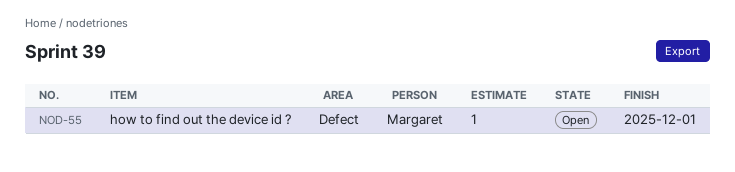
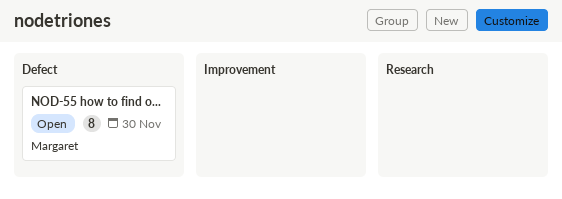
NOD-55, estimate: 1 -> 8
NOD-55, due: Dec 1 -> Nov 30

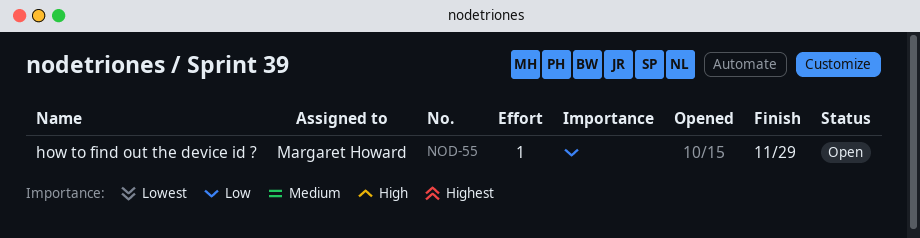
NOD-55, estimate: 8 -> 1
NOD-55, due: Nov 30 -> Nov 29

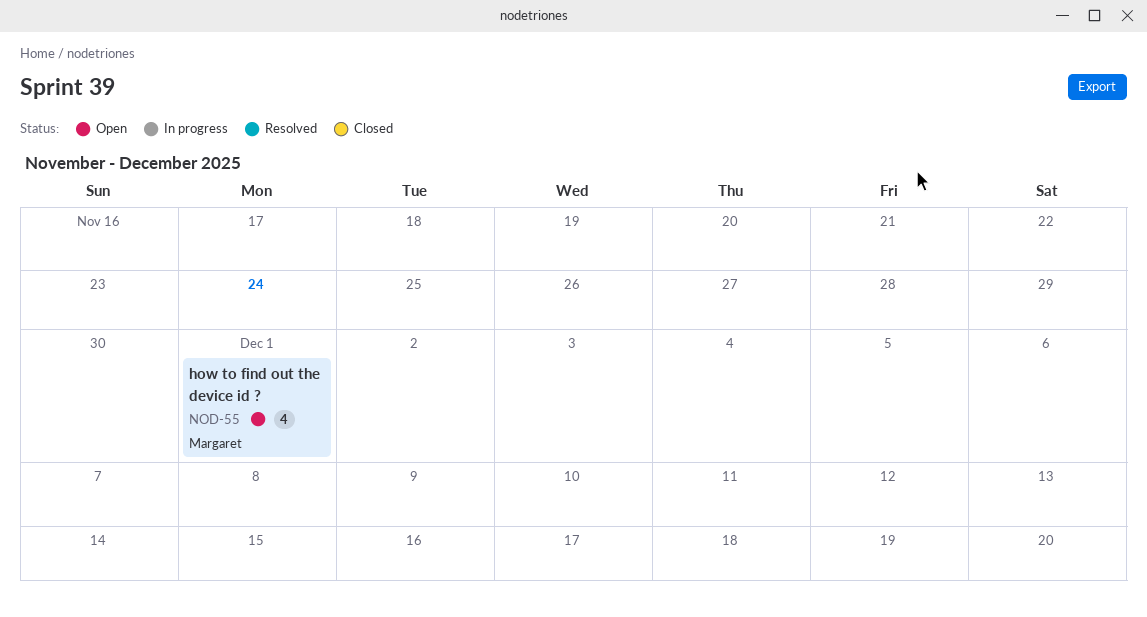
NOD-55, estimate: 1 -> 4
NOD-55, due: Nov 29 -> Dec 1

